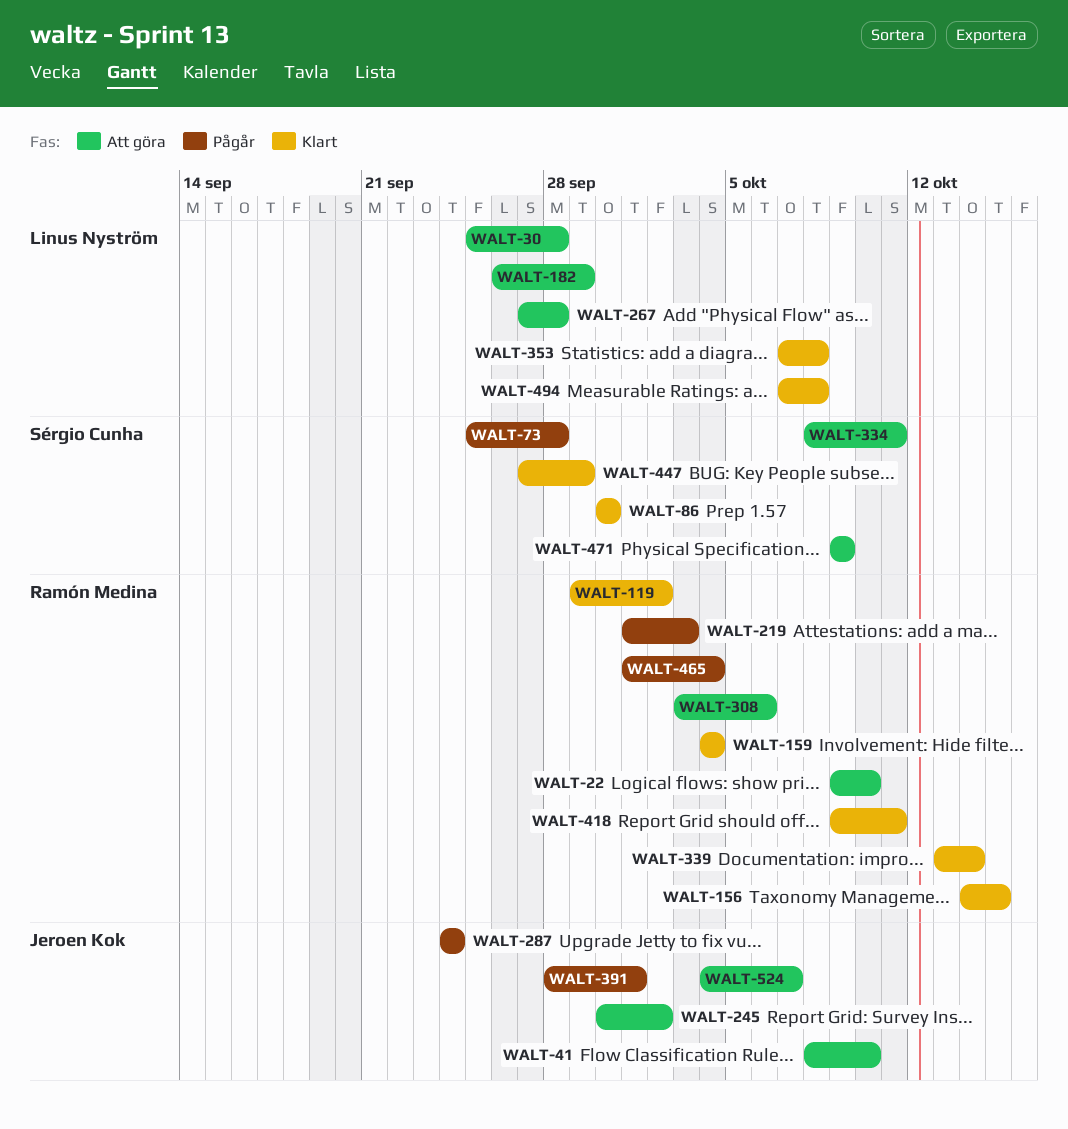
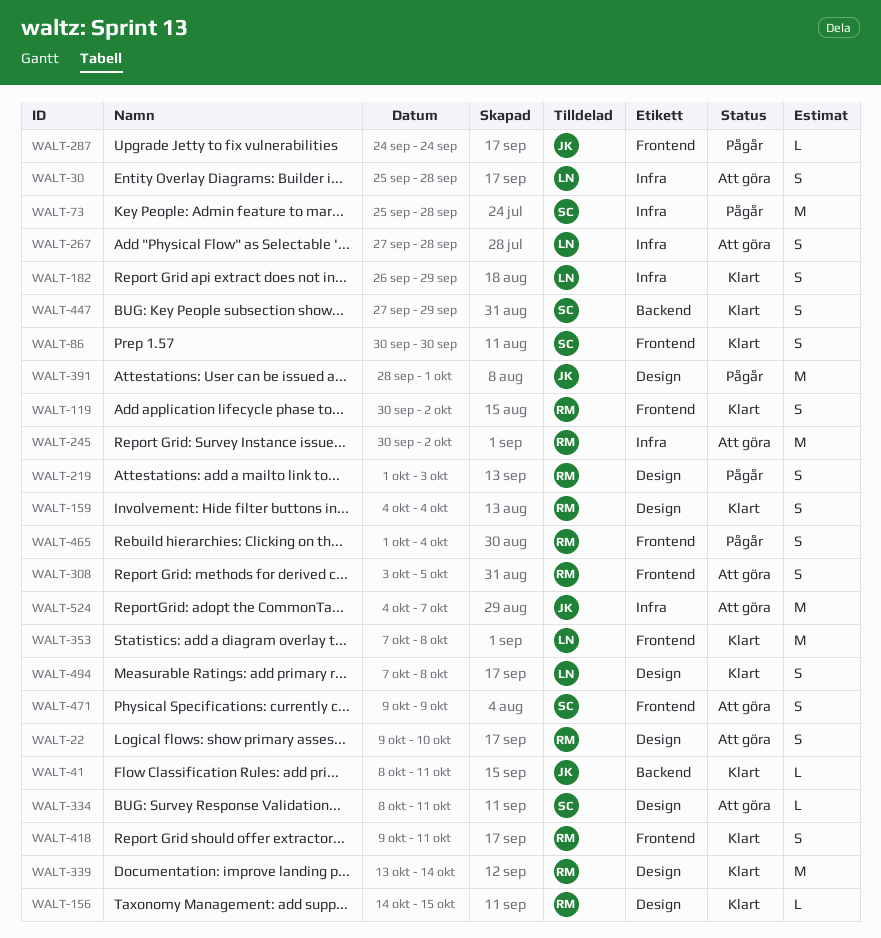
WALT-41, status: Att göra -> Klart
WALT-41, due: Oct 10 -> Oct 11
WALT-119, start: Sep 29 -> Sep 30
WALT-182, status: Att göra -> Klart
WALT-245, owner: Jeroen Kok -> Ramón Medina
WALT-308, due: Oct 6 -> Oct 5

